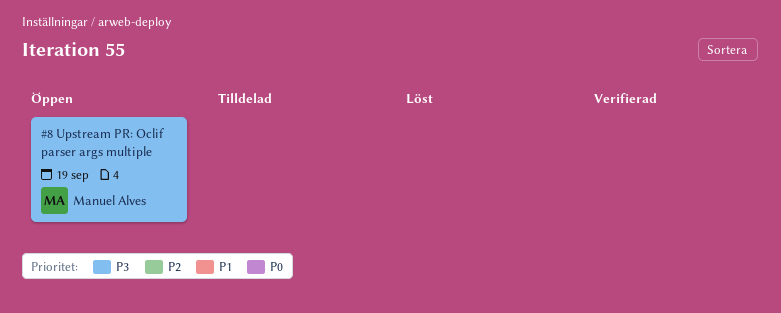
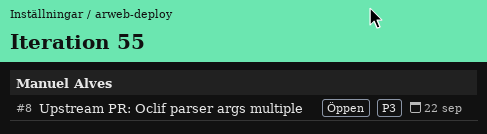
#8, due: Sep 19 -> Sep 22

